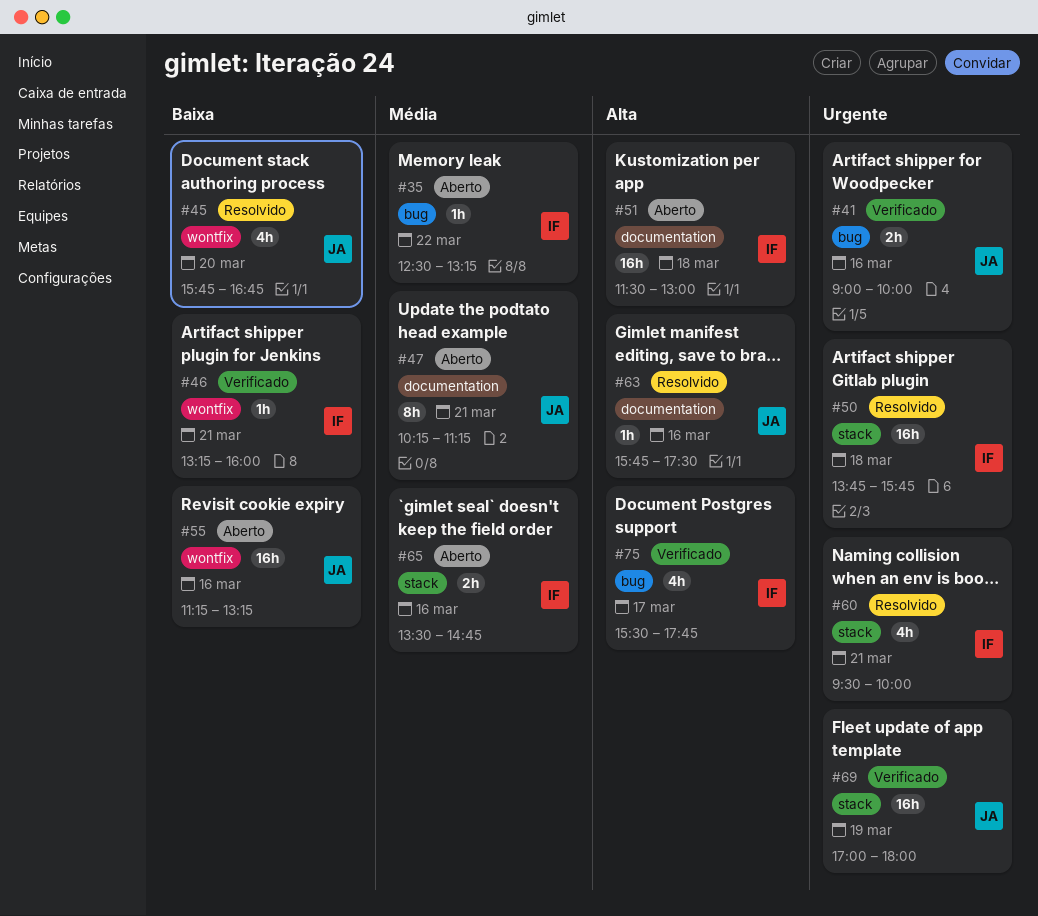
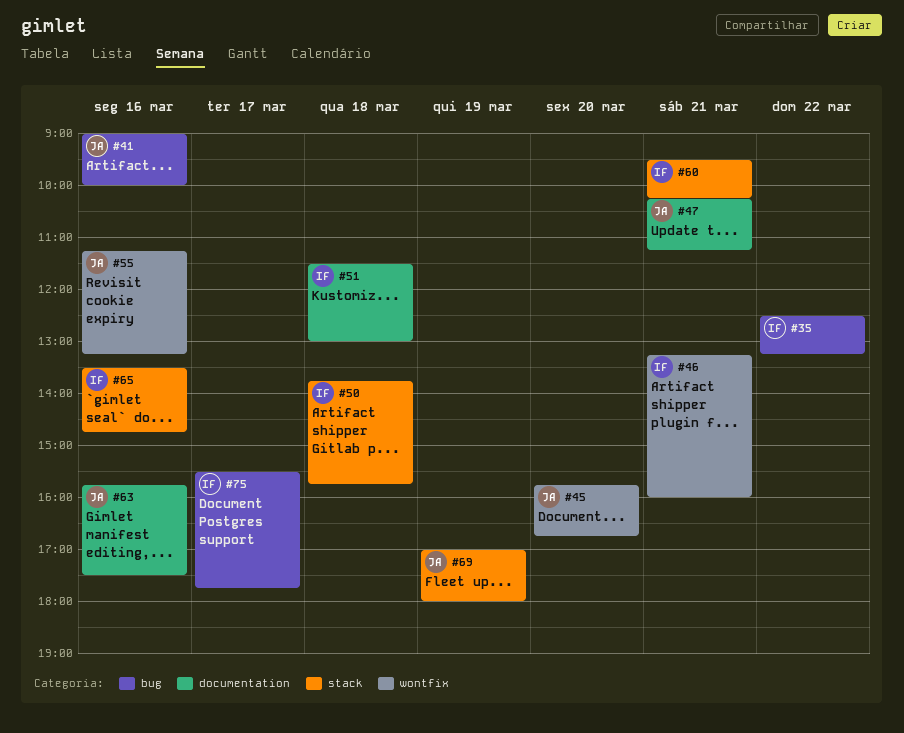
#60, ends: 10:00 -> 10:15

